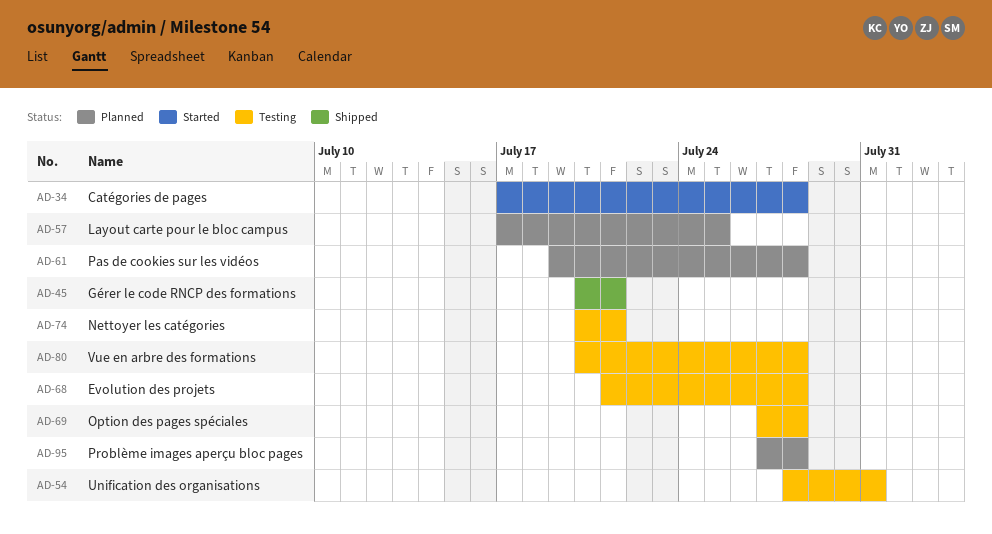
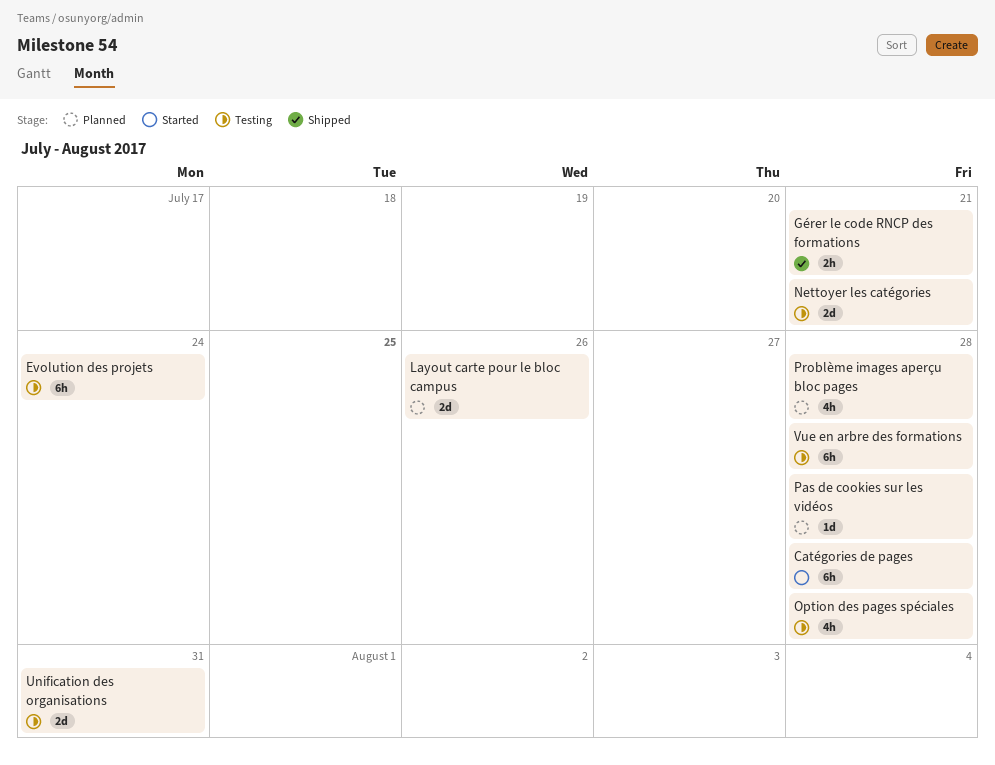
Evolution des projets, due: Jul 28 -> Jul 24
Layout carte pour le bloc campus, due: Jul 25 -> Jul 26

